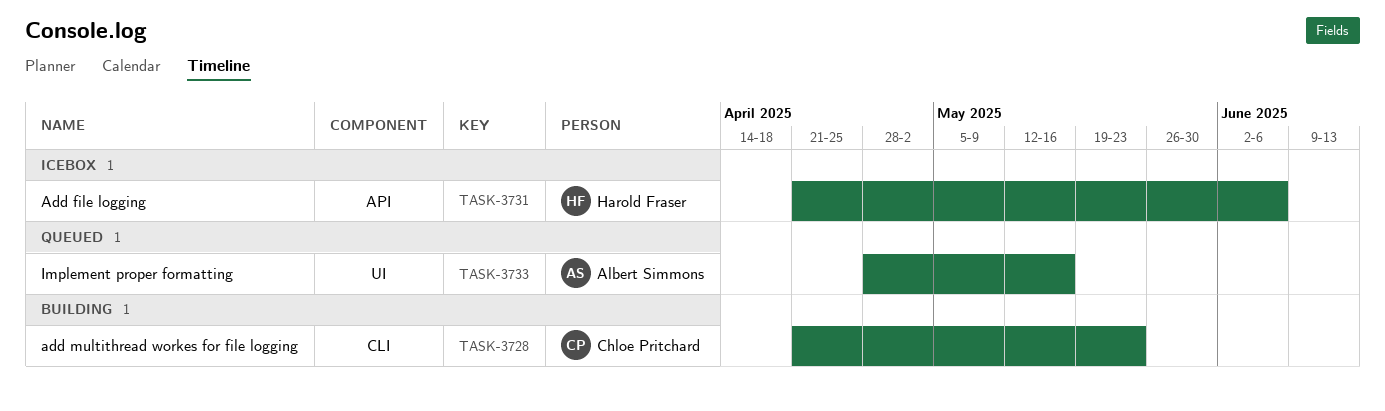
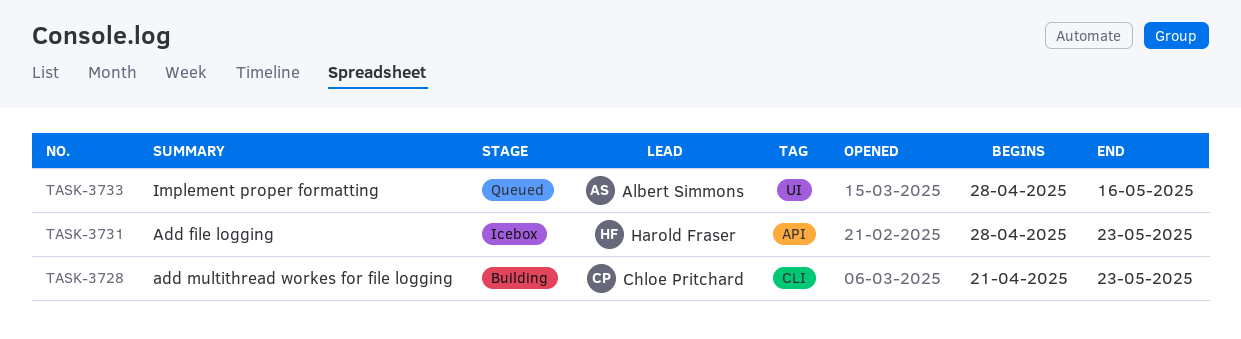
TASK-3731, start: Apr 21 -> Apr 28
TASK-3731, due: Jun 6 -> May 23

